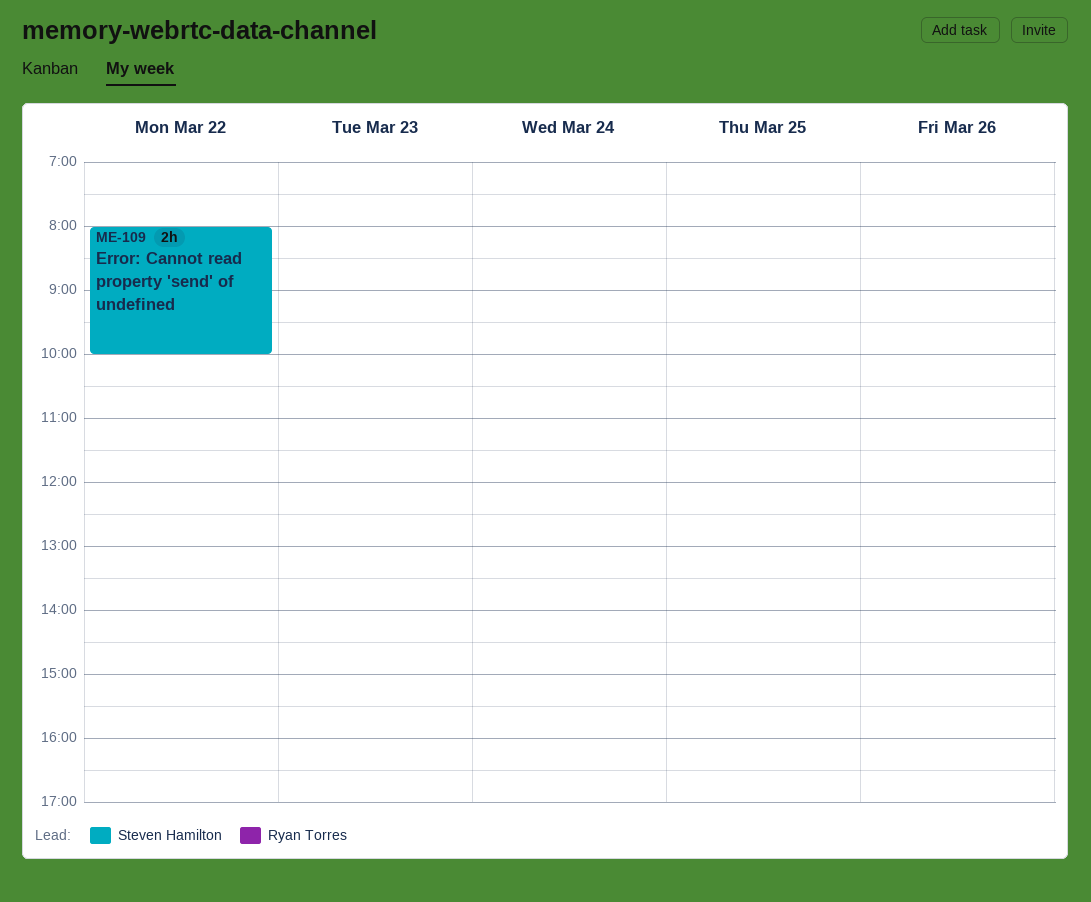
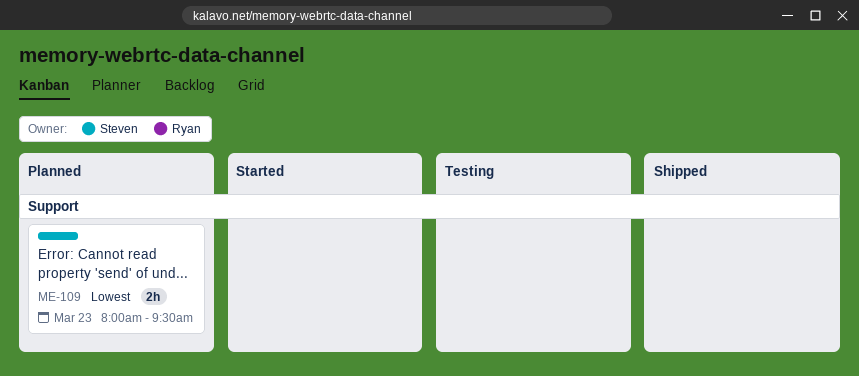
ME-109, day: Mar 22 -> Mar 23
ME-109, ends: 10:00 -> 09:30

